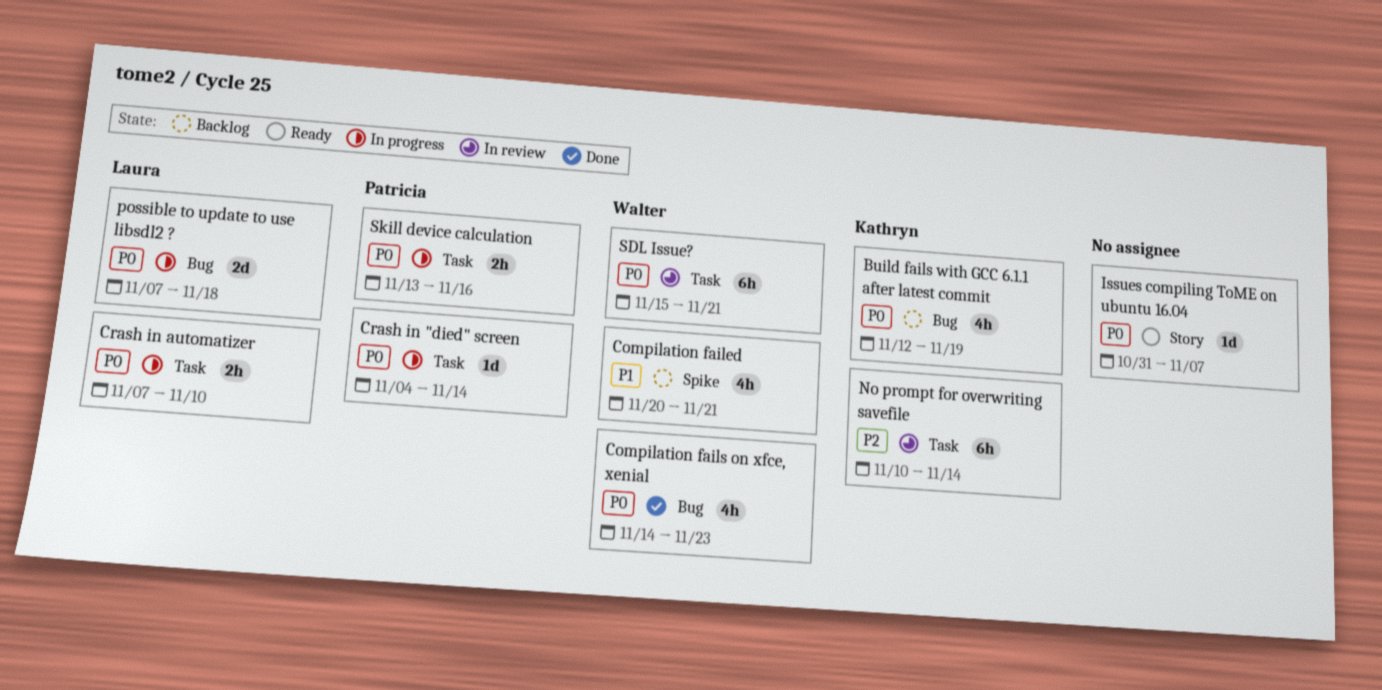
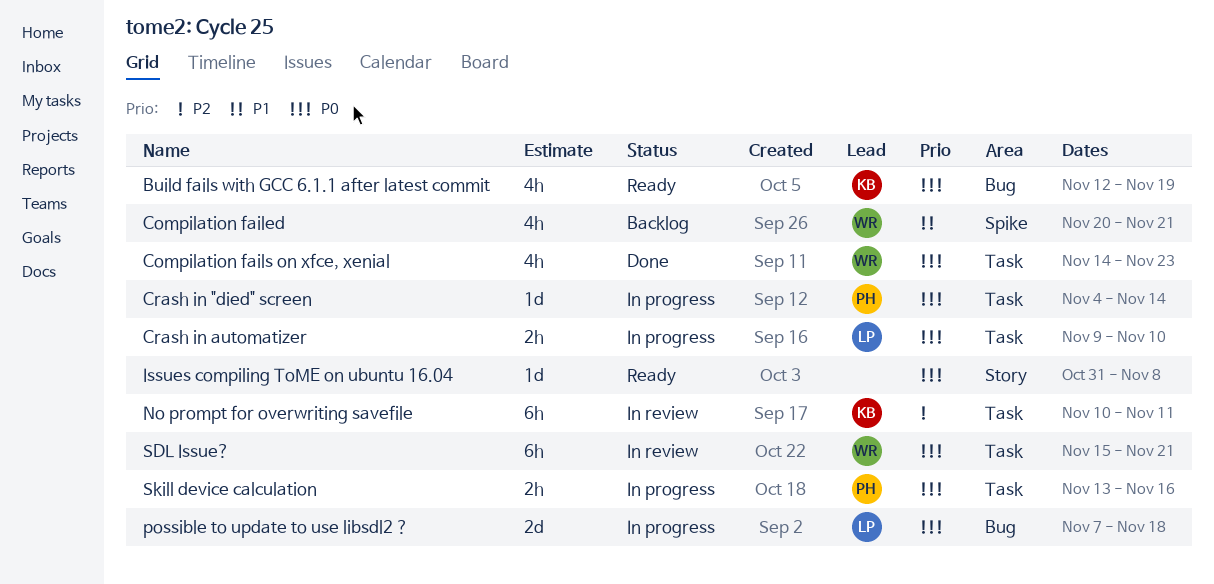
Build fails with GCC 6.1.1 after latest commit, status: Backlog -> Ready
Compilation fails on xfce, xenial, label: Bug -> Task
Crash in automatizer, start: Nov 7 -> Nov 9
Issues compiling ToME on ubuntu 16.04, due: Nov 7 -> Nov 8
No prompt for overwriting savefile, due: Nov 14 -> Nov 11

